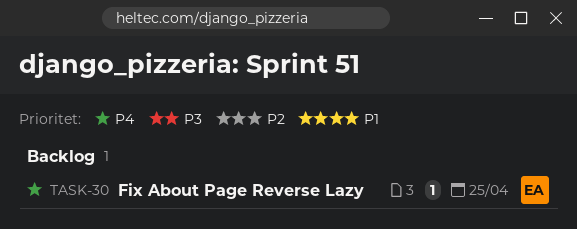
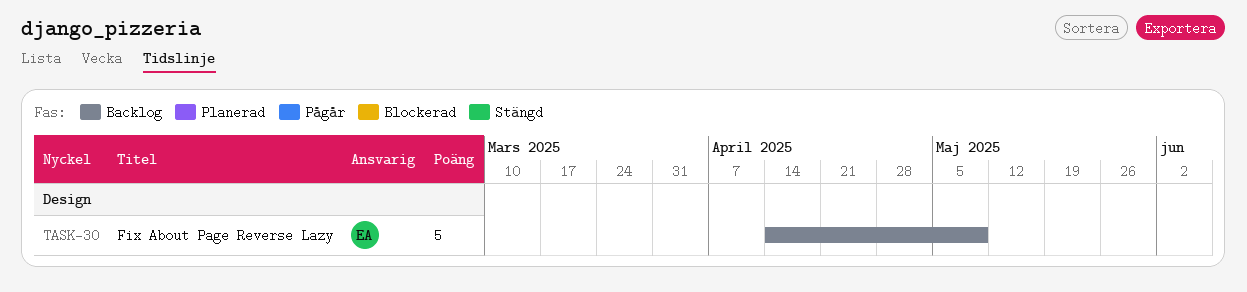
TASK-30, estimate: 1 -> 5
TASK-30, due: Apr 25 -> May 9

